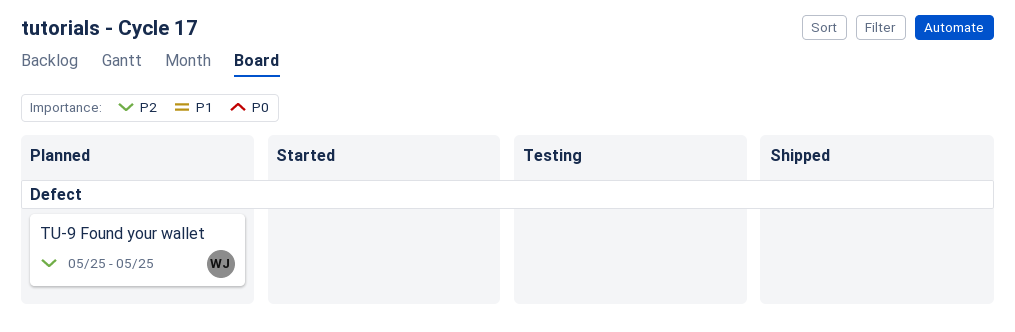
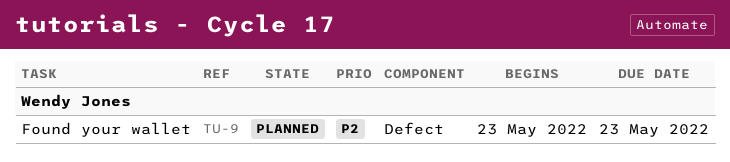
TU-9, start: May 25 -> May 23
TU-9, due: May 25 -> May 23

